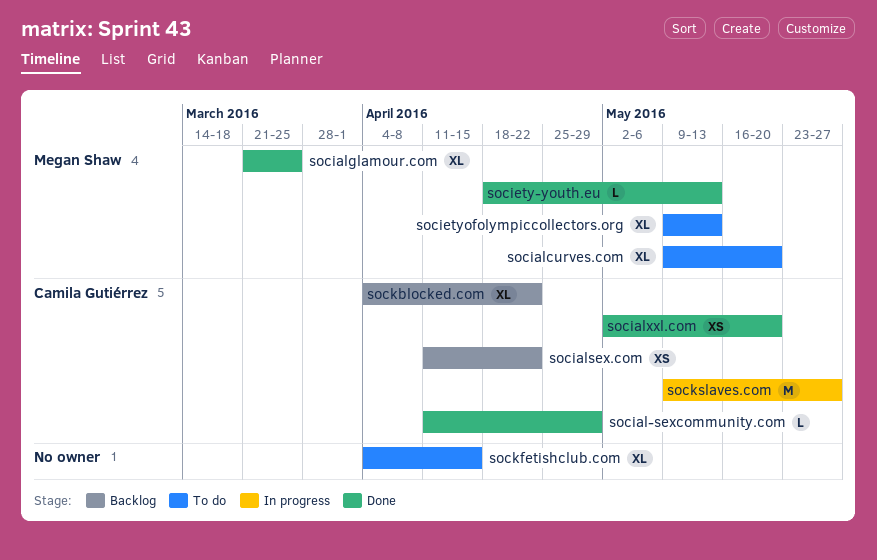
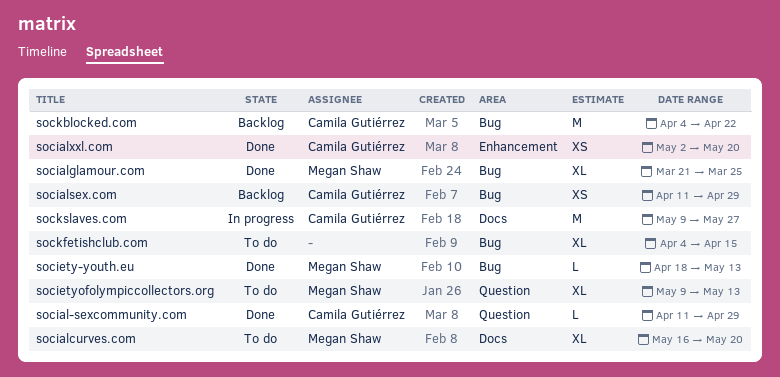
socialcurves.com, start: May 9 -> May 16
socialsex.com, due: Apr 22 -> Apr 29
sockblocked.com, estimate: XL -> M

